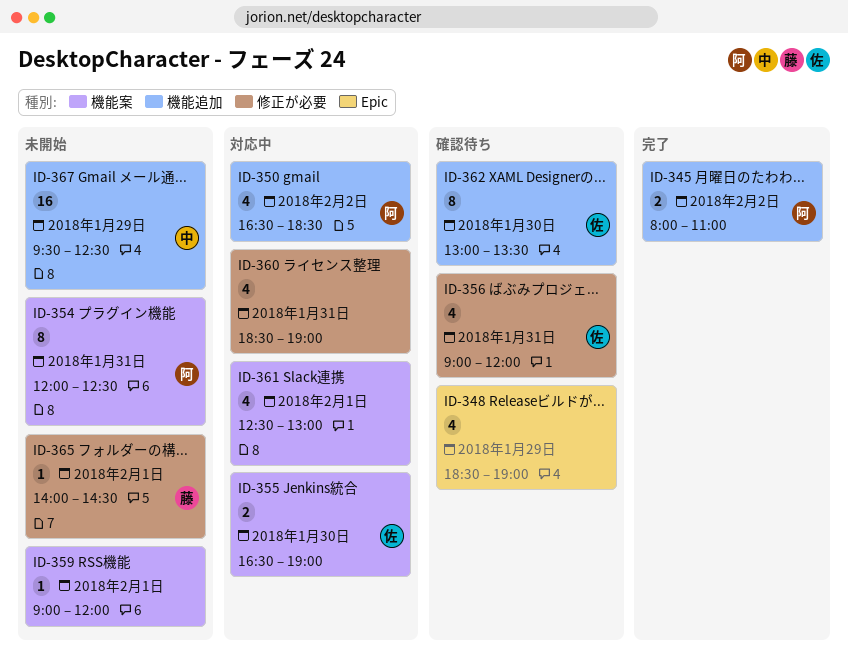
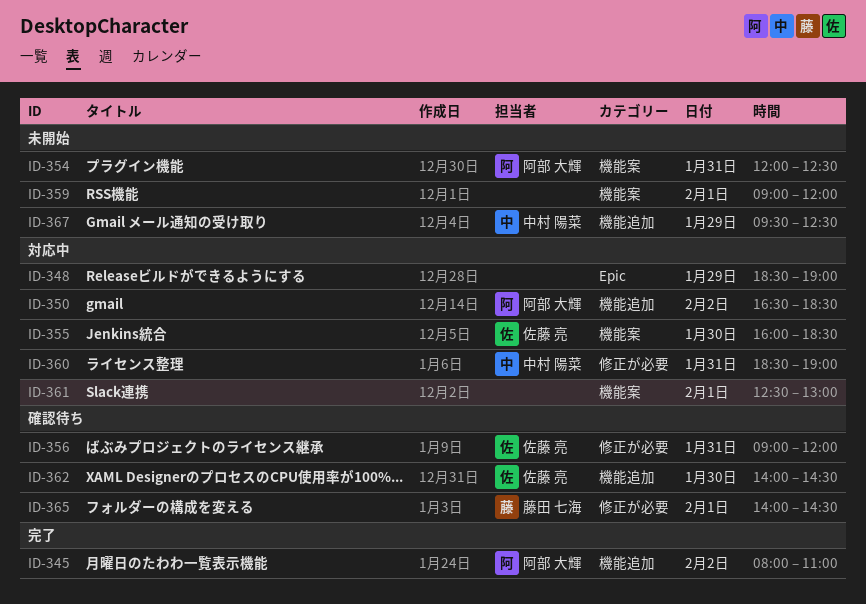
ID-348, status: 確認待ち -> 対応中
ID-355, begins: 16:30 -> 16:00
ID-355, ends: 19:00 -> 18:30
ID-360, owner: none -> 中村 陽菜
ID-362, begins: 13:00 -> 14:00
ID-362, ends: 13:30 -> 14:30
ID-365, status: 未開始 -> 確認待ち

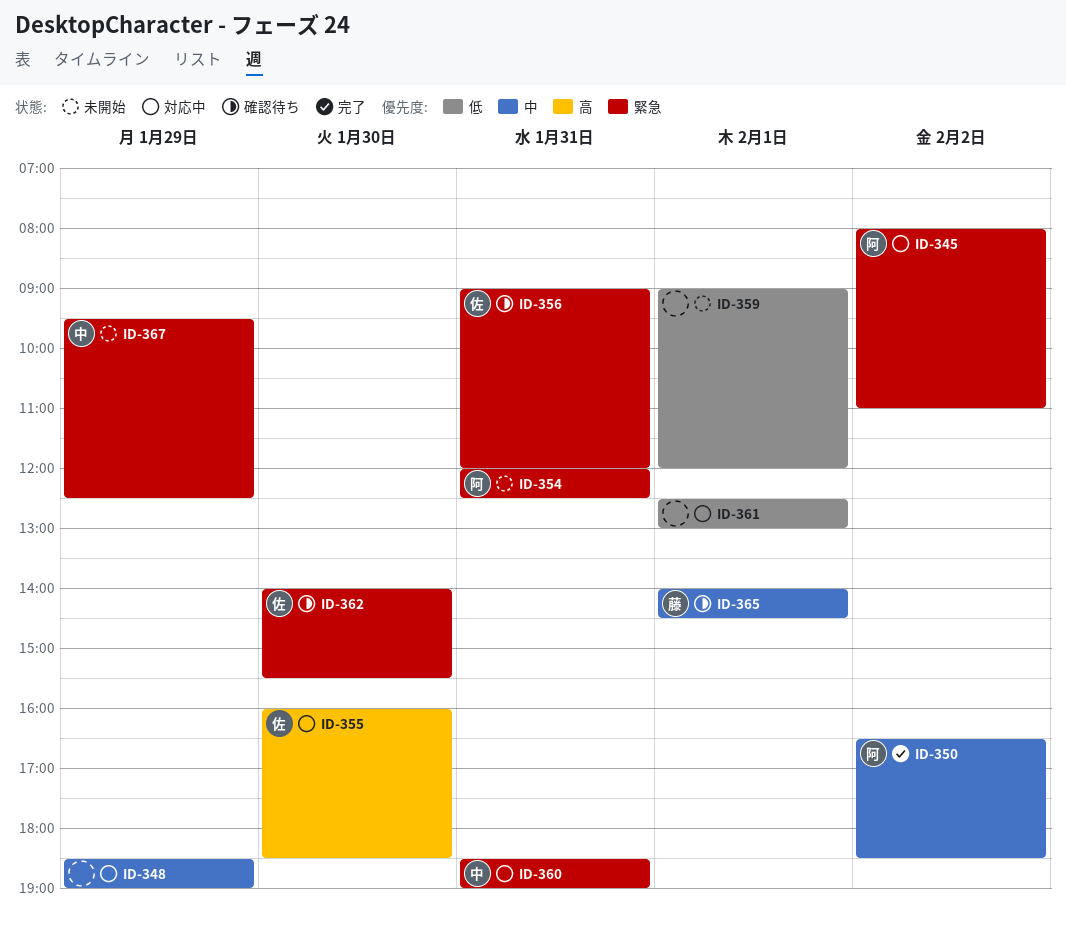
ID-345, status: 完了 -> 対応中
ID-350, status: 対応中 -> 完了
ID-362, ends: 14:30 -> 15:30

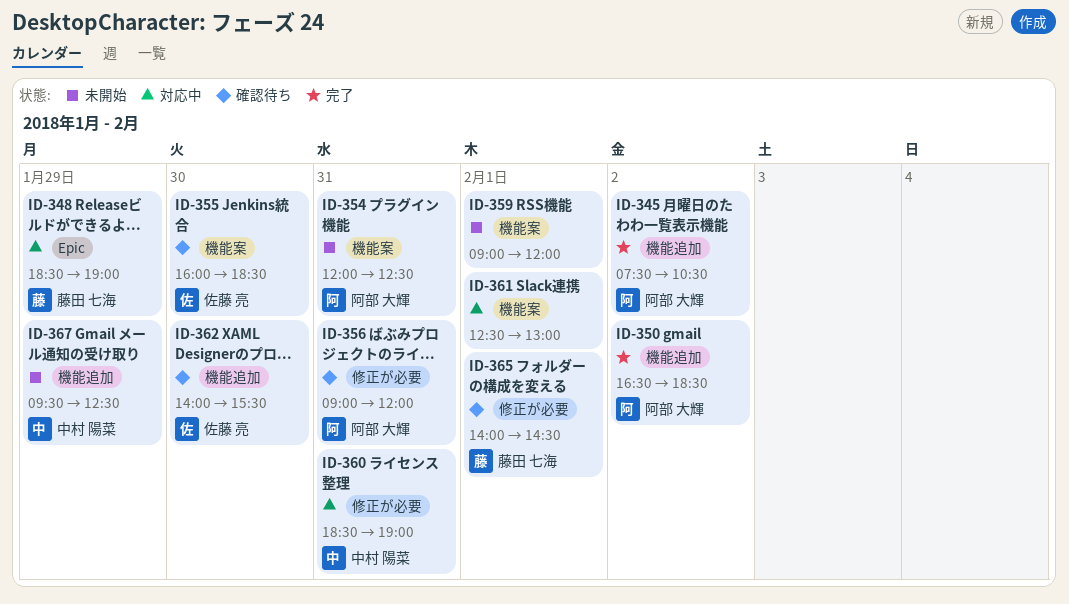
ID-345, status: 対応中 -> 完了
ID-345, begins: 08:00 -> 07:30
ID-345, ends: 11:00 -> 10:30
ID-348, owner: none -> 藤田 七海
ID-355, status: 対応中 -> 確認待ち
ID-356, owner: 佐藤 亮 -> 阿部 大輝

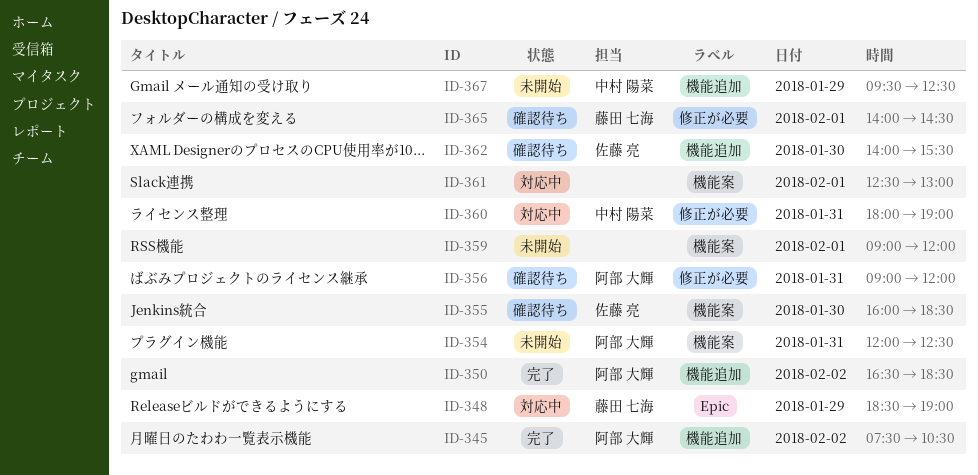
ID-360, begins: 18:30 -> 18:00

